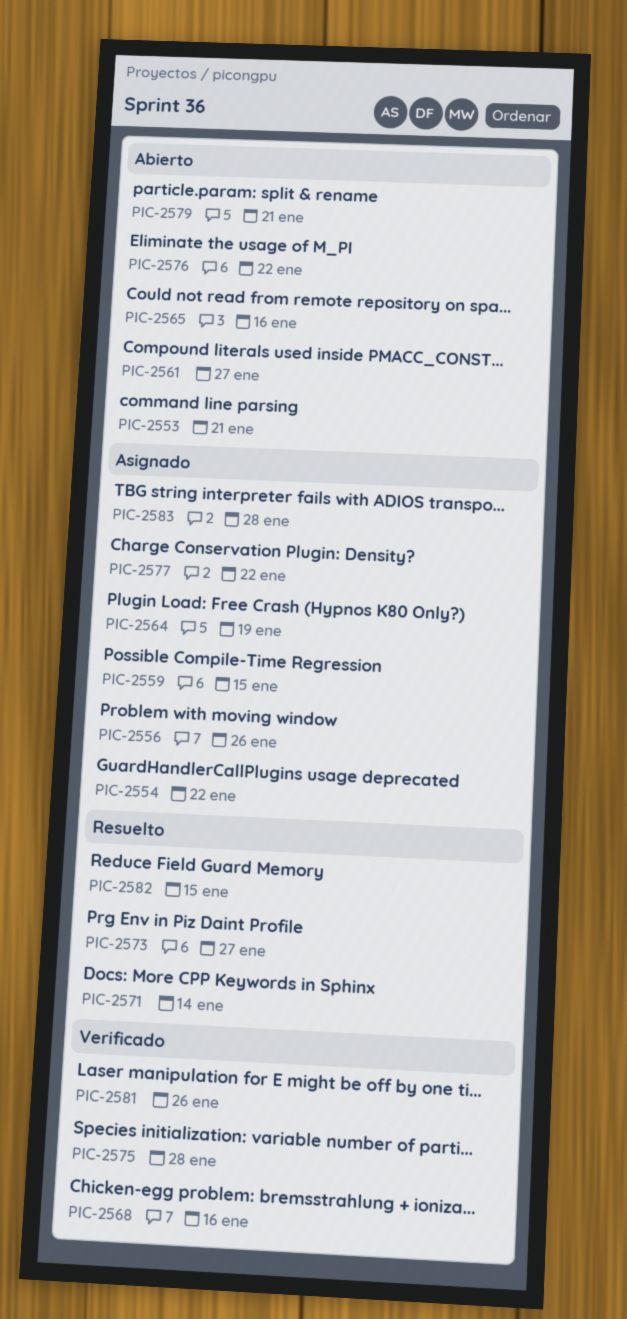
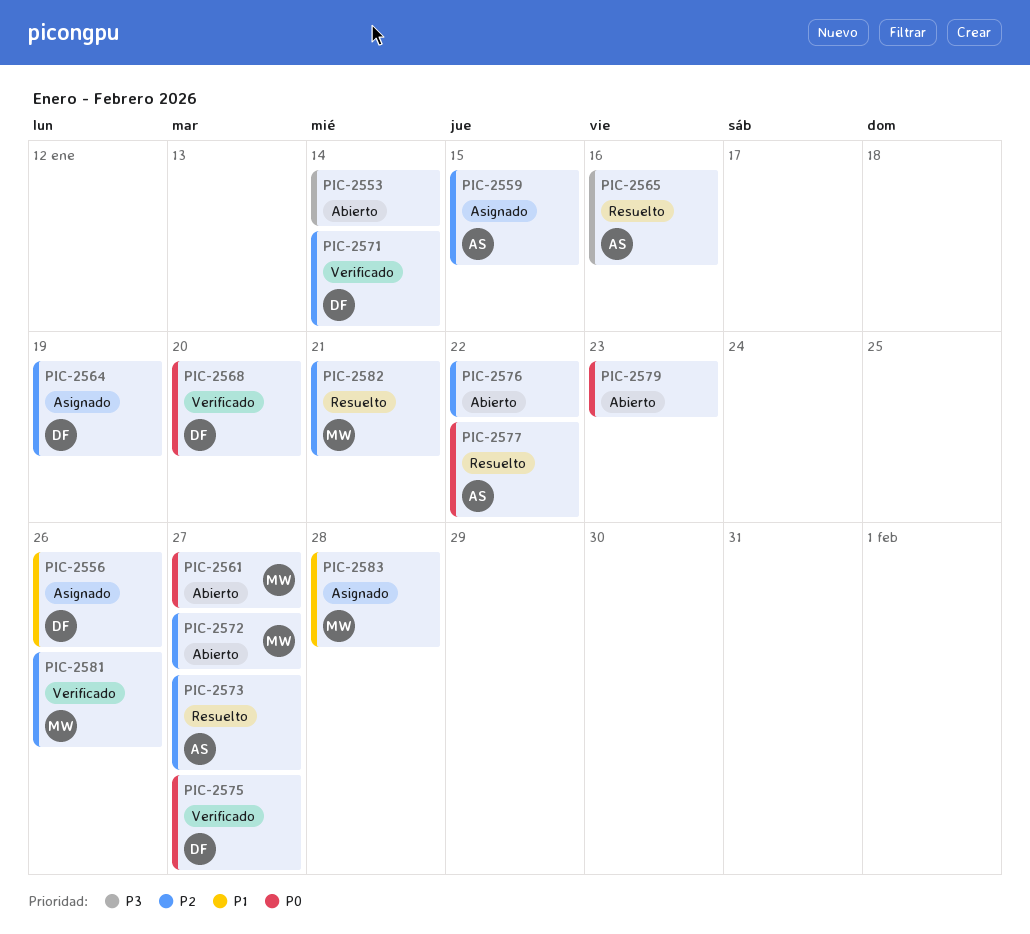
PIC-2553, due: Jan 21 -> Jan 14
PIC-2554: present -> none
PIC-2565, status: Abierto -> Resuelto
PIC-2568, due: Jan 16 -> Jan 20
PIC-2571, status: Resuelto -> Verificado
PIC-2572: none -> present
PIC-2575, due: Jan 28 -> Jan 27
PIC-2577, status: Asignado -> Resuelto
PIC-2579, due: Jan 21 -> Jan 23
PIC-2582, due: Jan 15 -> Jan 21

